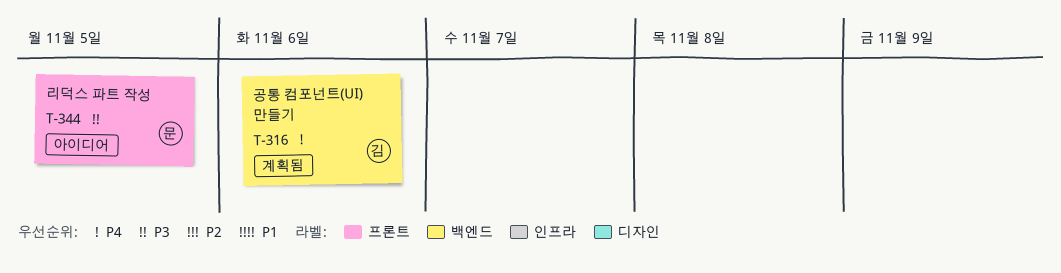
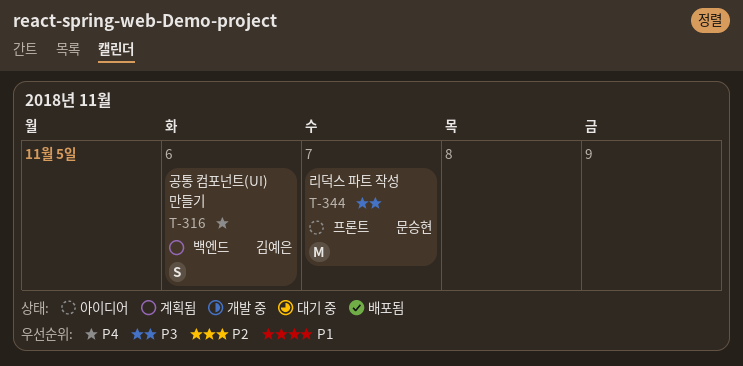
T-344, due: Nov 5 -> Nov 7

